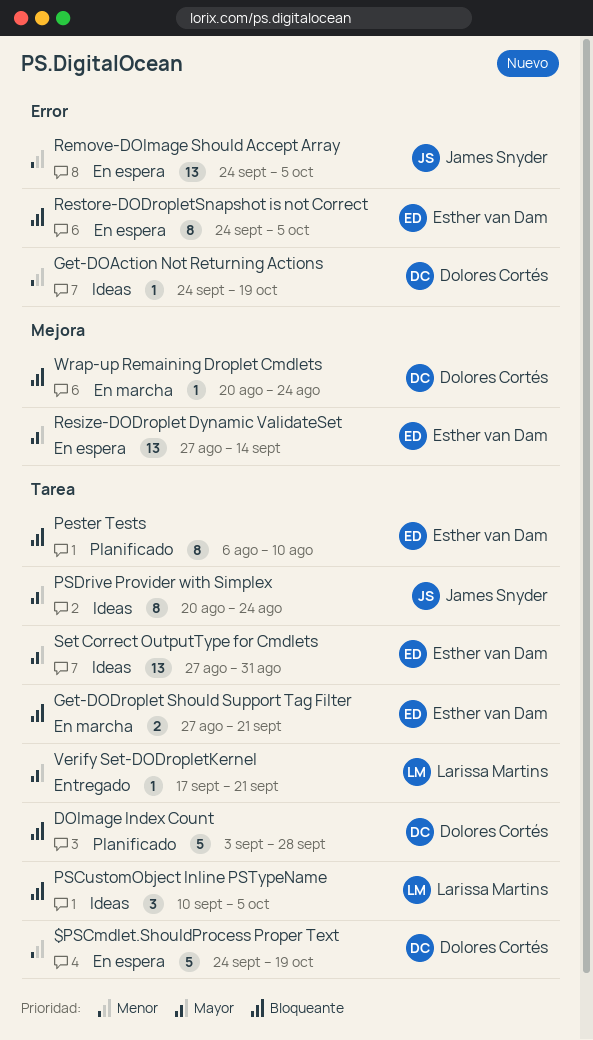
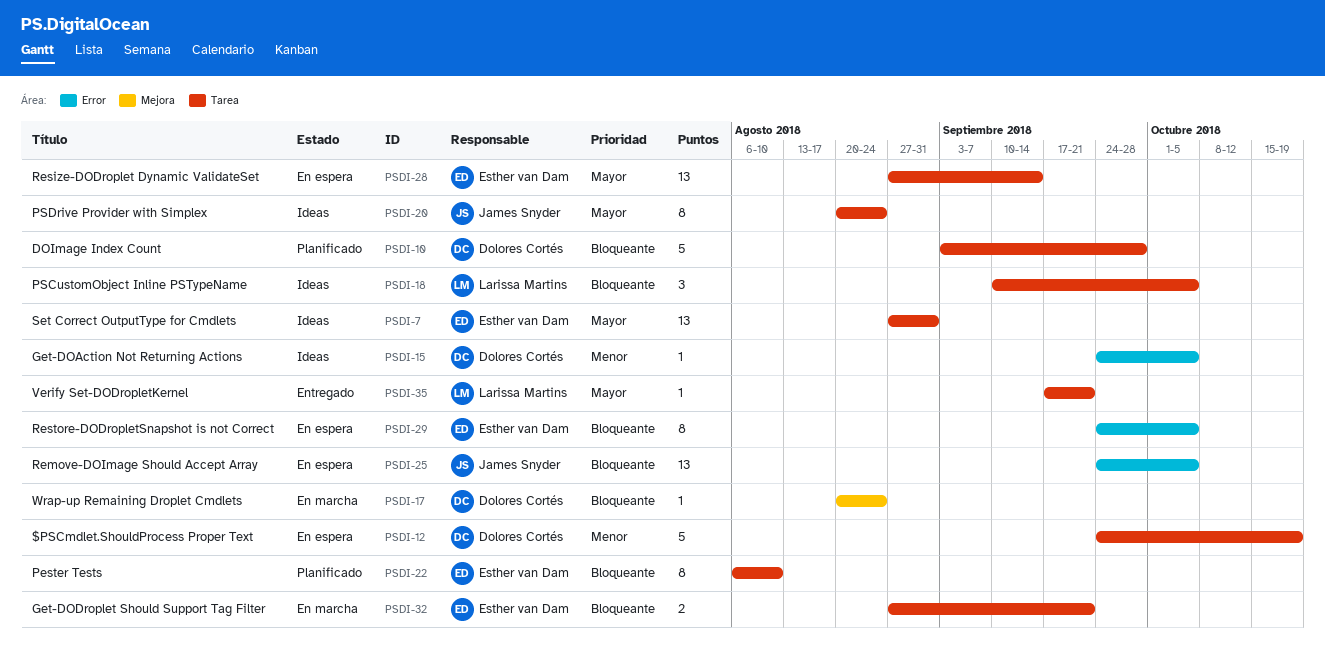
Get-DOAction Not Returning Actions, due: Oct 19 -> Oct 5
Remove-DOImage Should Accept Array, priority: Menor -> Bloqueante
Resize-DODroplet Dynamic ValidateSet, label: Mejora -> Tarea

